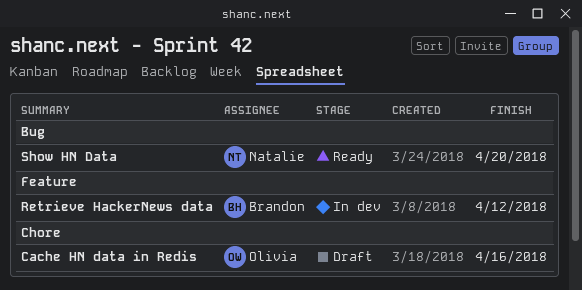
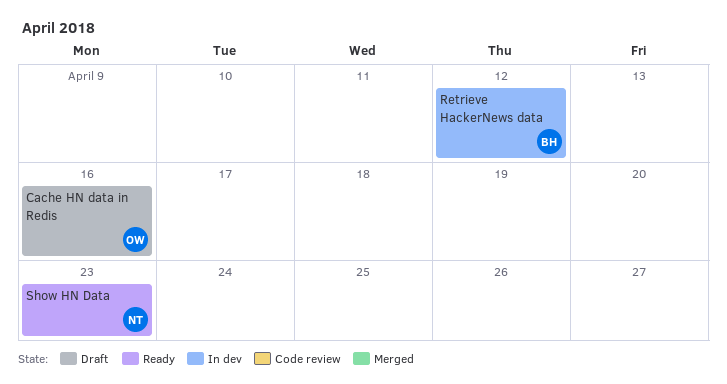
Show HN Data, due: Apr 20 -> Apr 23

